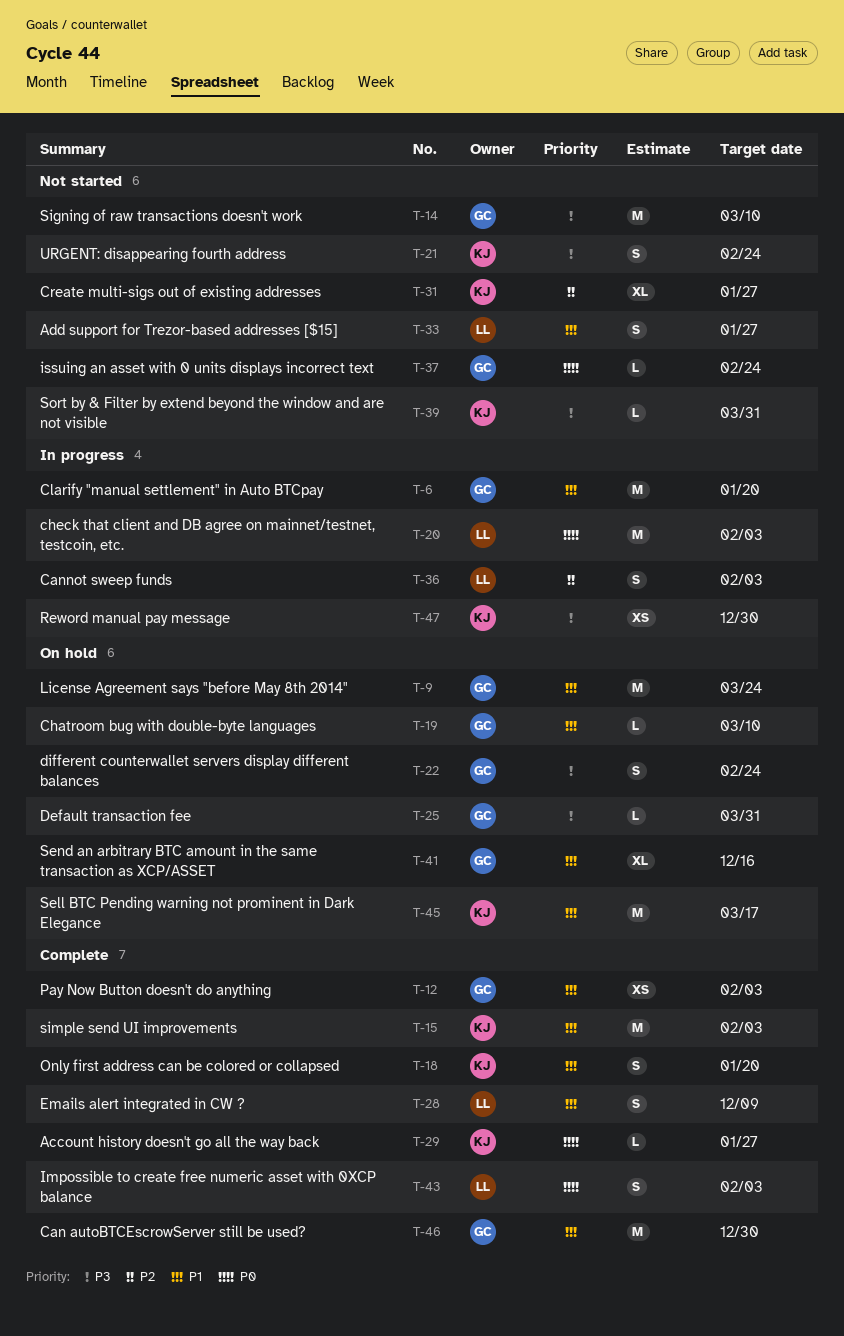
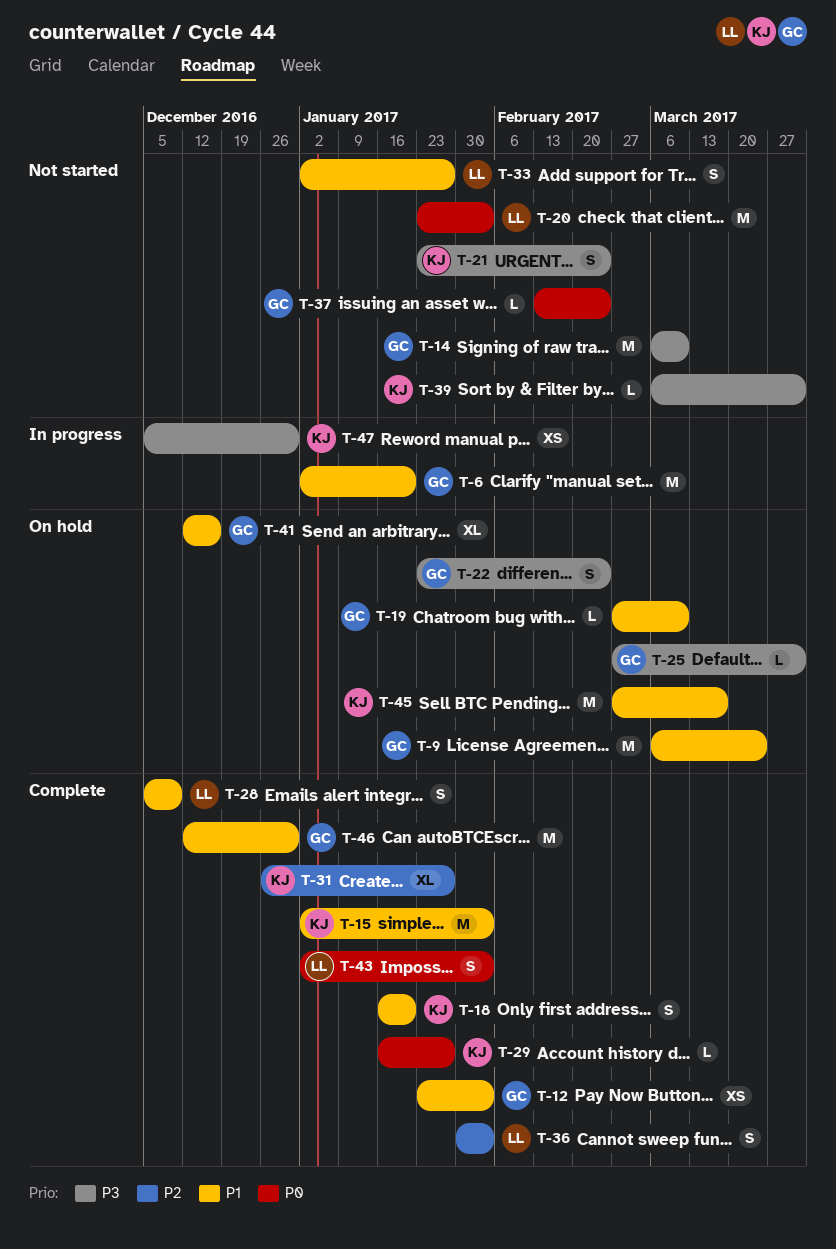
T-20, status: In progress -> Not started
T-31, status: Not started -> Complete
T-36, status: In progress -> Complete

